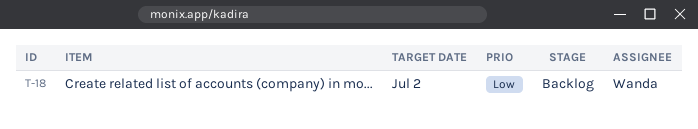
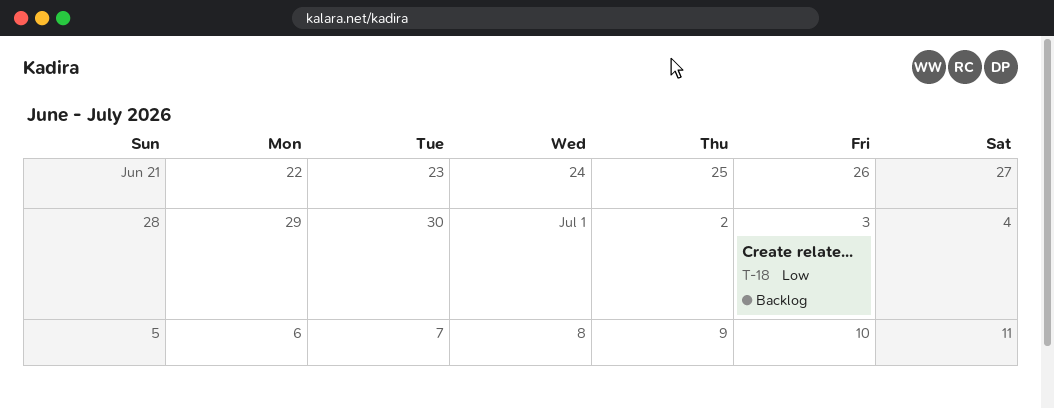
T-18, due: Jul 2 -> Jul 3

